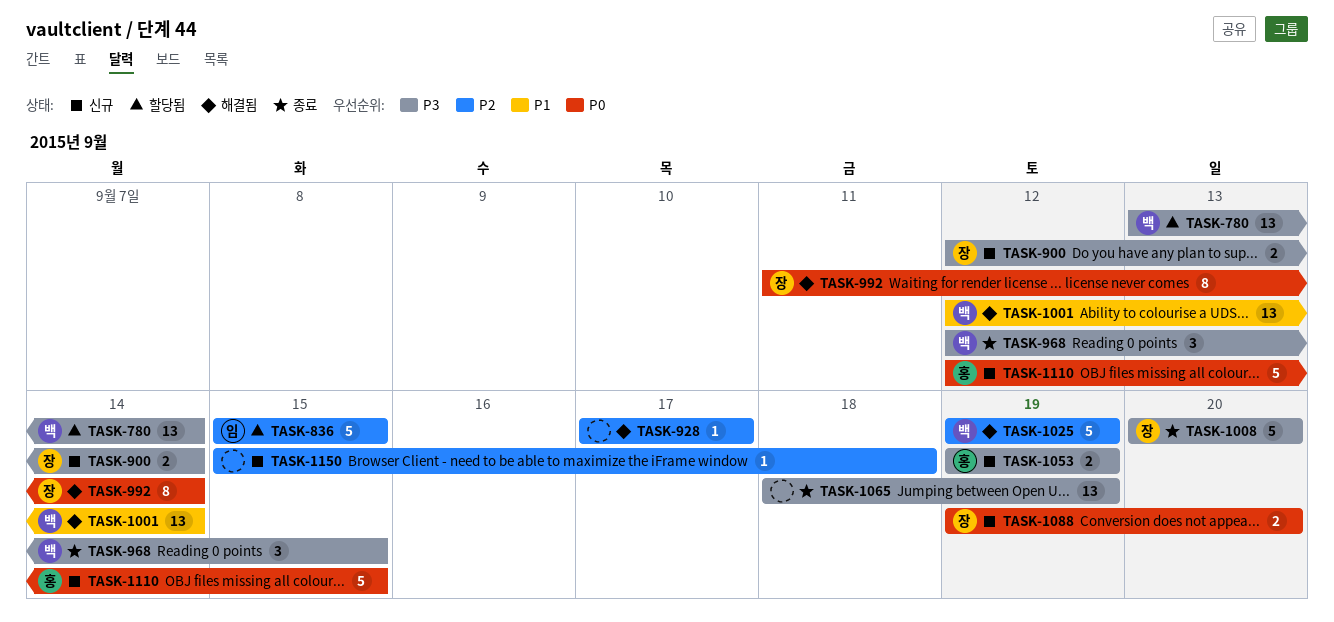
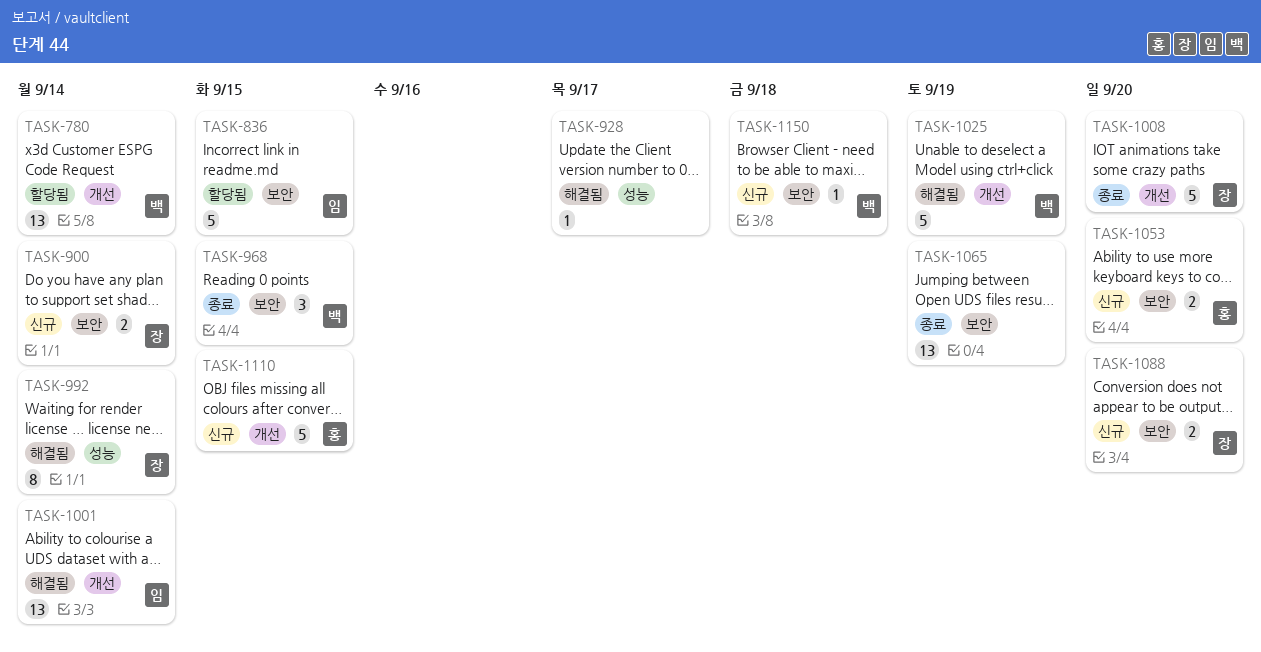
TASK-1001, owner: 백 -> 임
TASK-1053, due: Sep 19 -> Sep 20
TASK-1150, owner: none -> 백

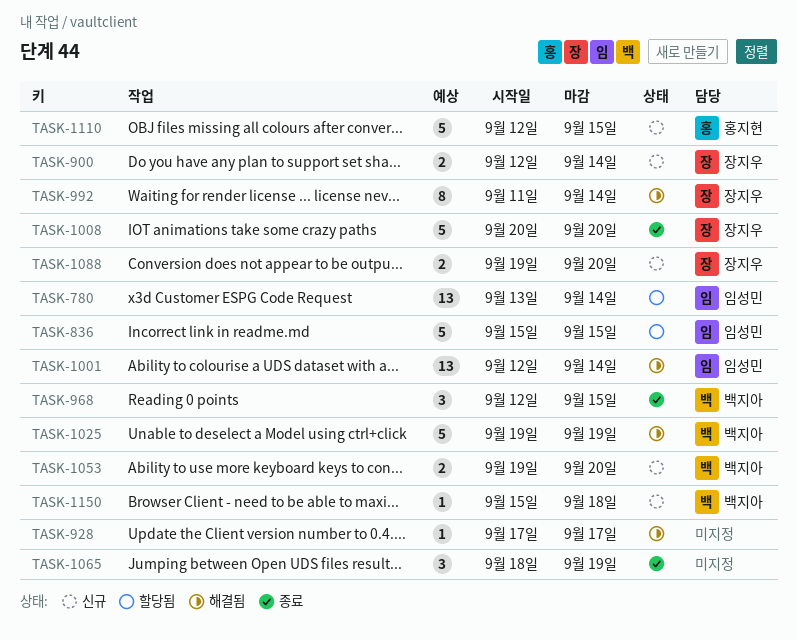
TASK-780, owner: 백지아 -> 임성민
TASK-1053, owner: 홍지현 -> 백지아
TASK-1065, estimate: 13 -> 3

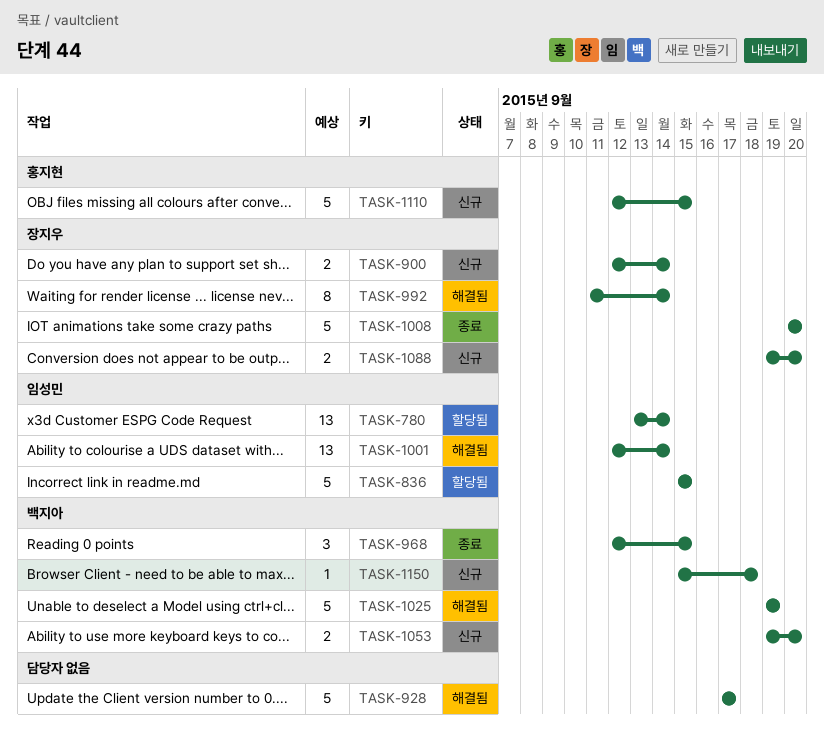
TASK-928, estimate: 1 -> 5
TASK-1065: present -> none

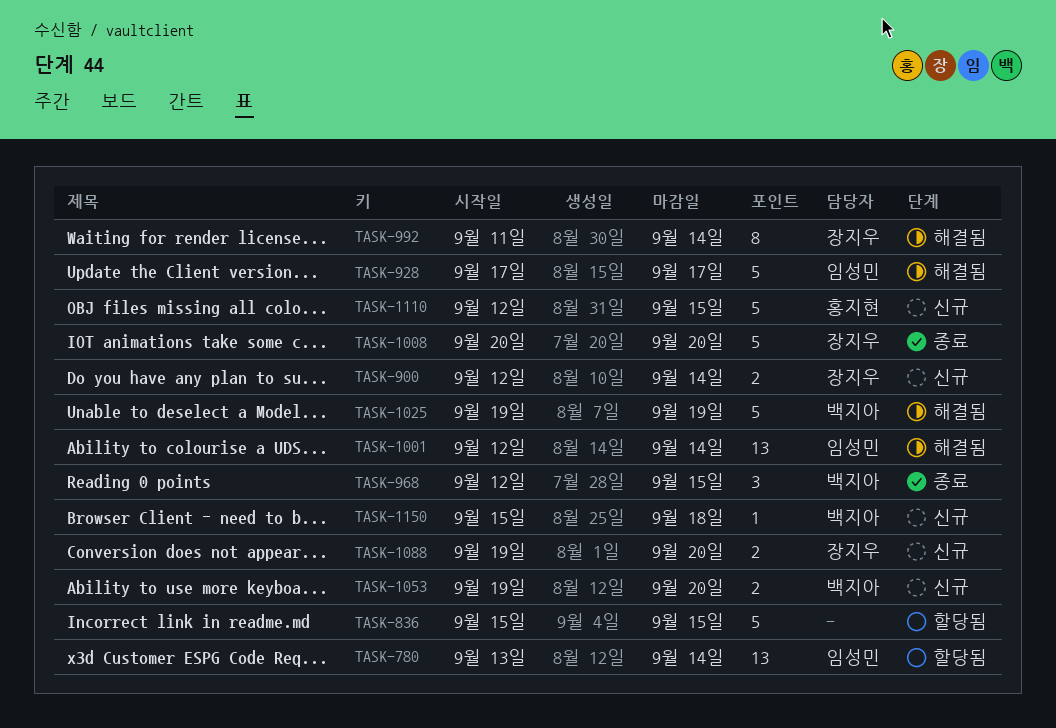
TASK-836, owner: 임성민 -> none
TASK-928, owner: none -> 임성민

